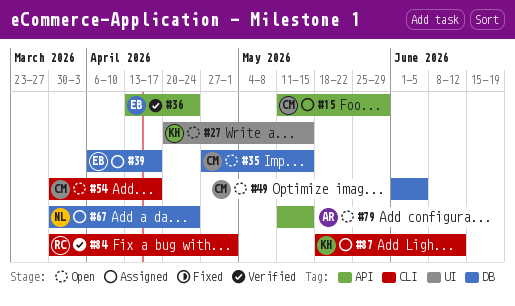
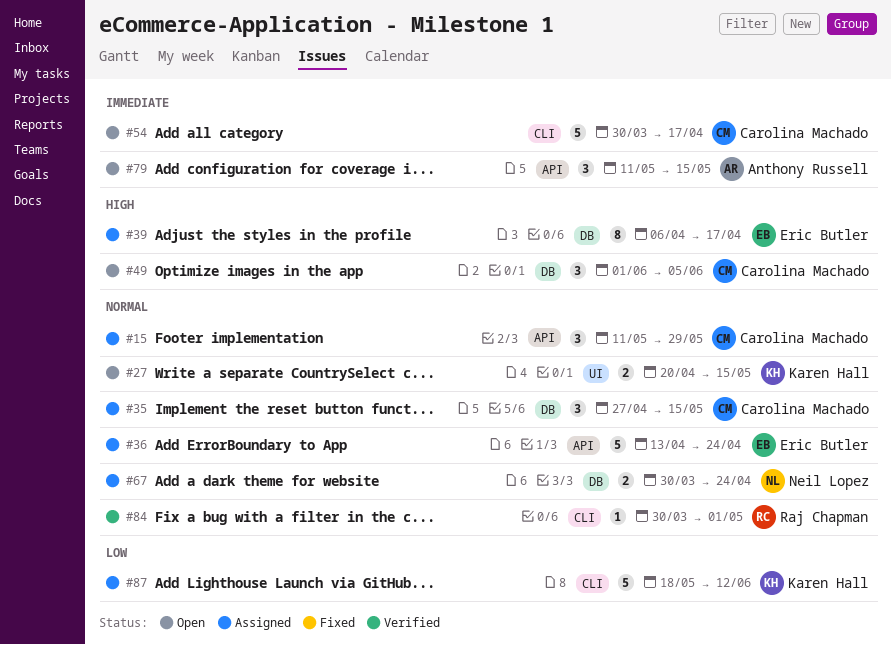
#35, status: Open -> Assigned
#36, status: Verified -> Assigned

